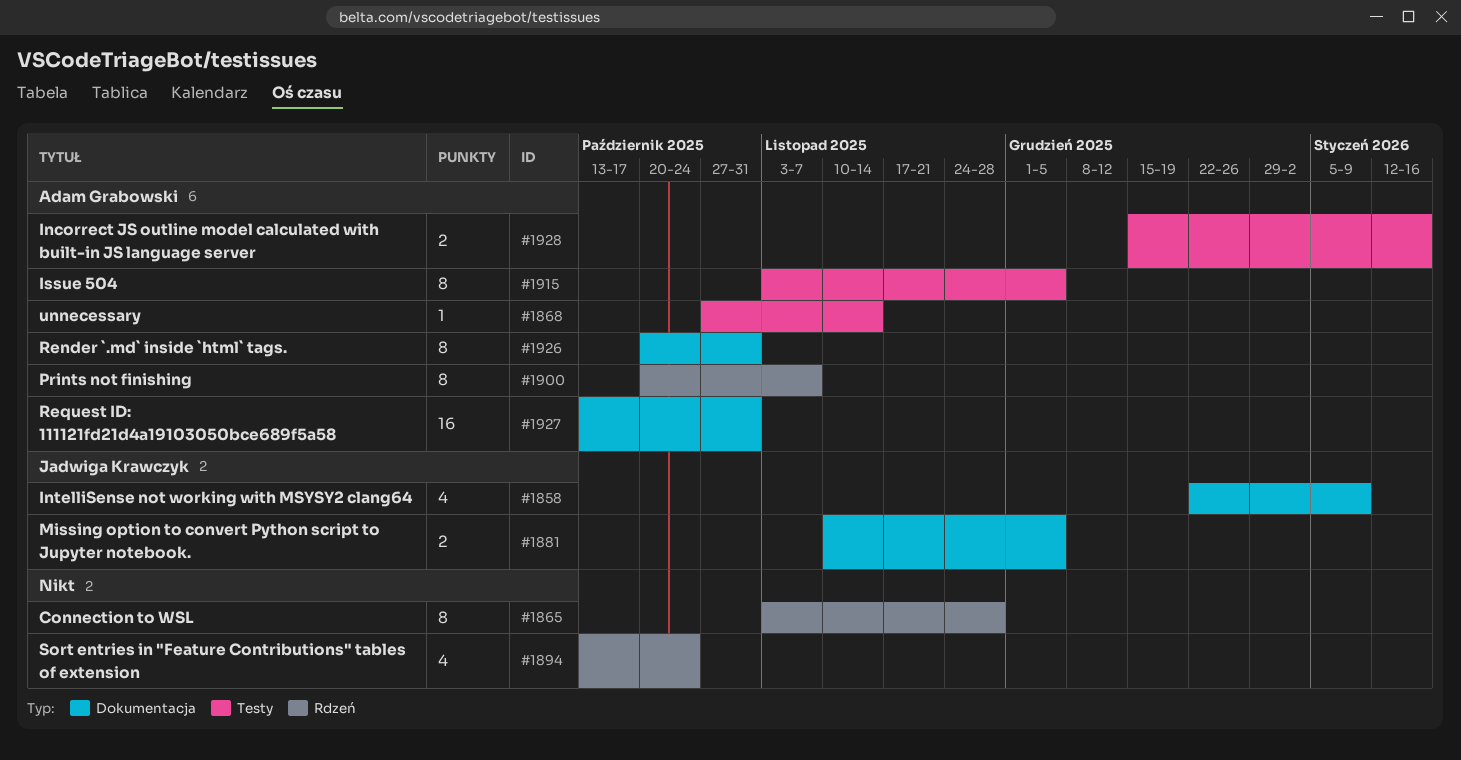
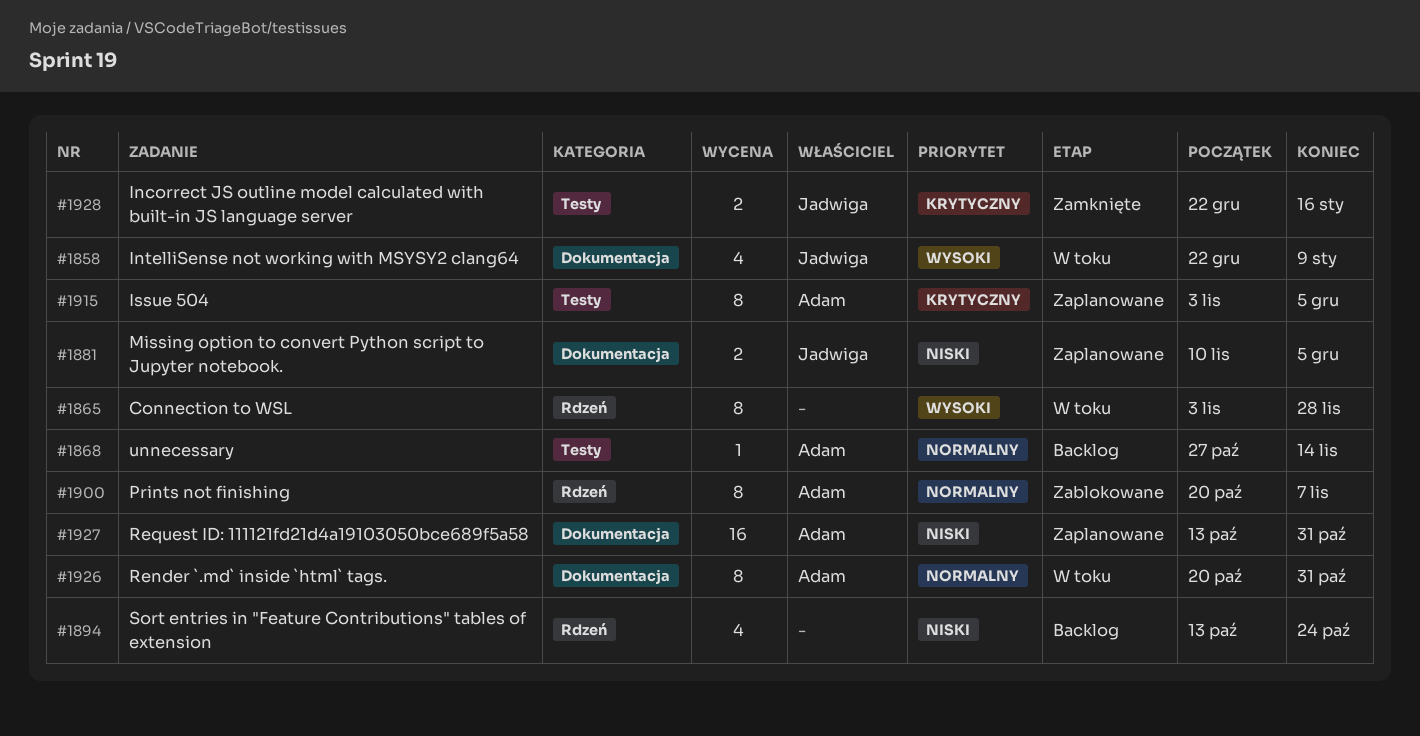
#1928, owner: Adam Grabowski -> Jadwiga Krawczyk
#1928, start: Dec 15 -> Dec 22

